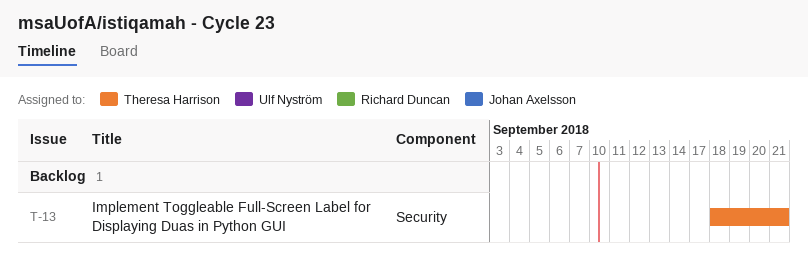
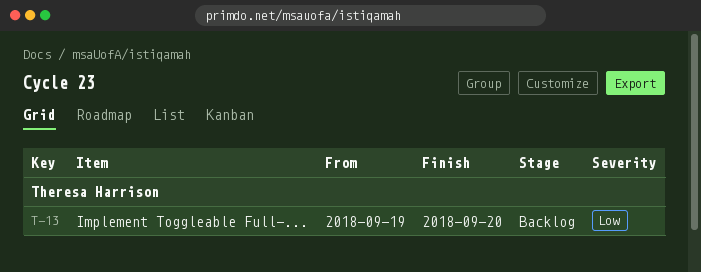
T-13, start: Sep 18 -> Sep 19
T-13, due: Sep 21 -> Sep 20

